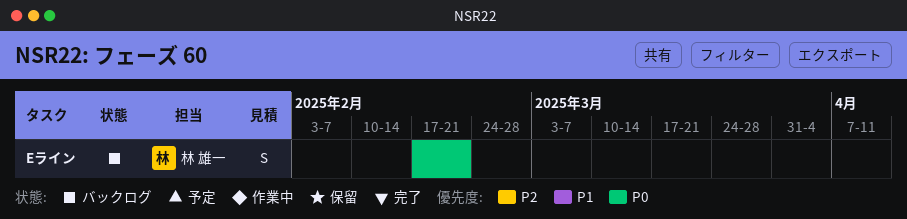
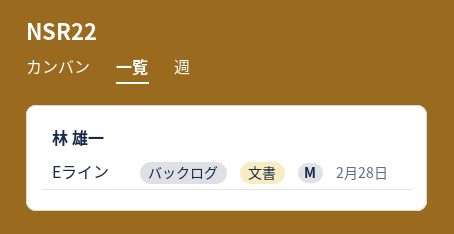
Eライン, estimate: S -> M
Eライン, due: Feb 21 -> Feb 28

